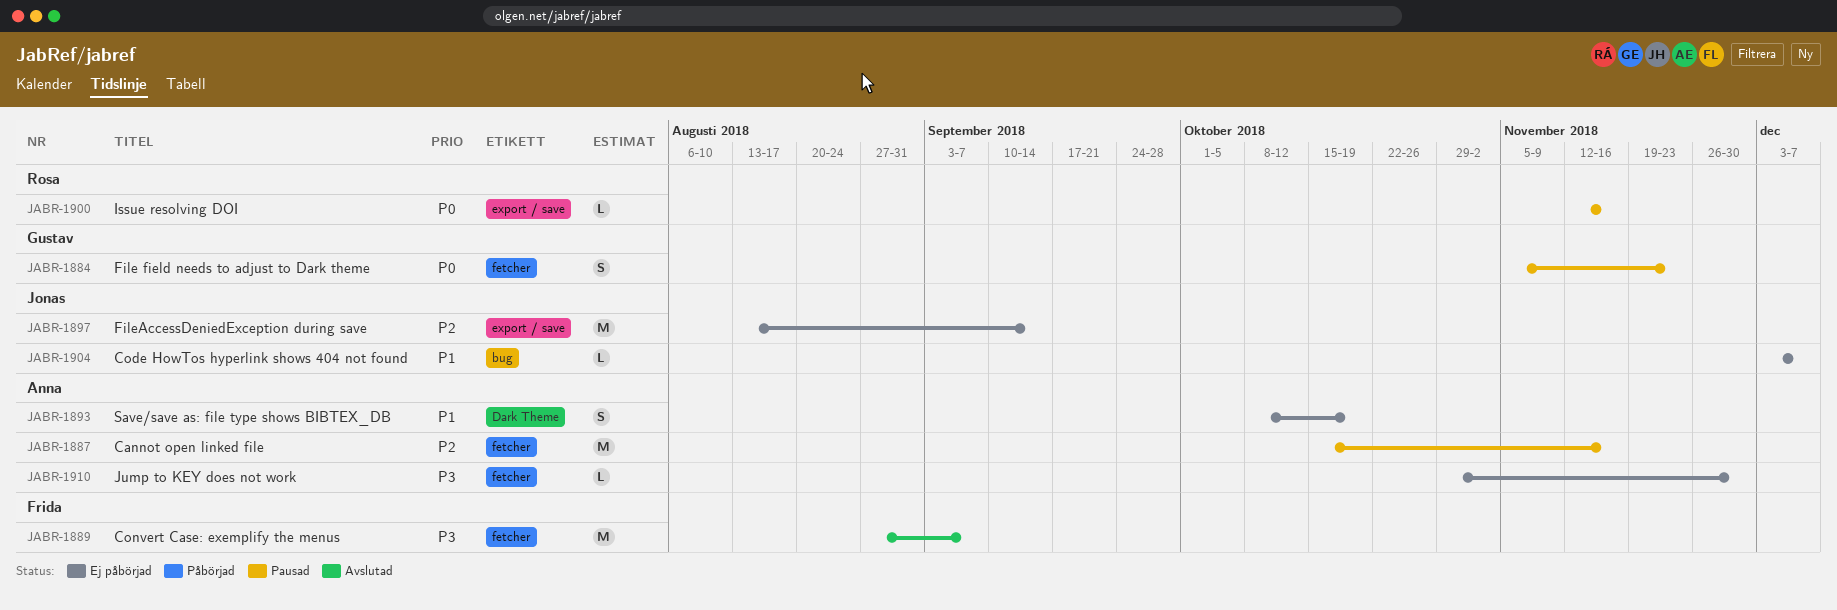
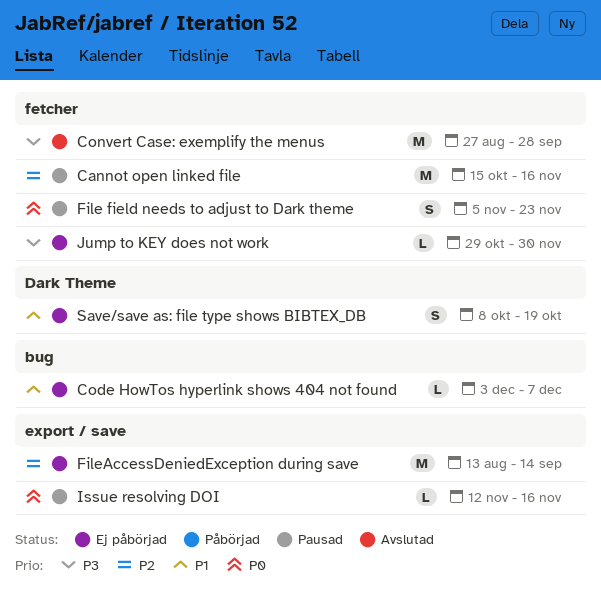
Convert Case: exemplify the menus, due: Sep 7 -> Sep 28

